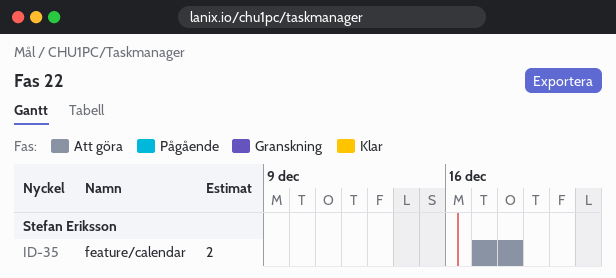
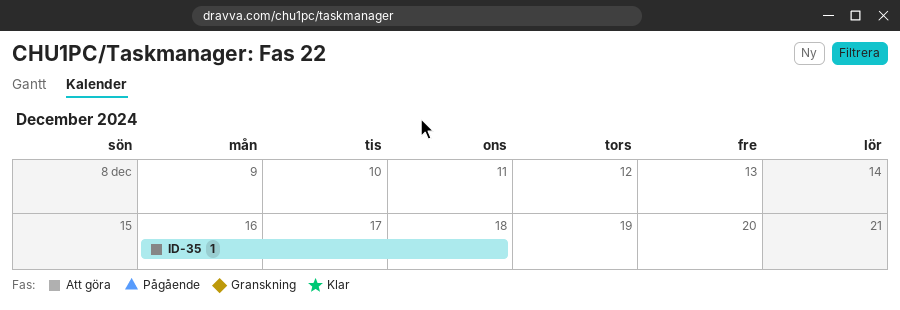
ID-35, estimate: 2 -> 1
ID-35, start: Dec 17 -> Dec 16

